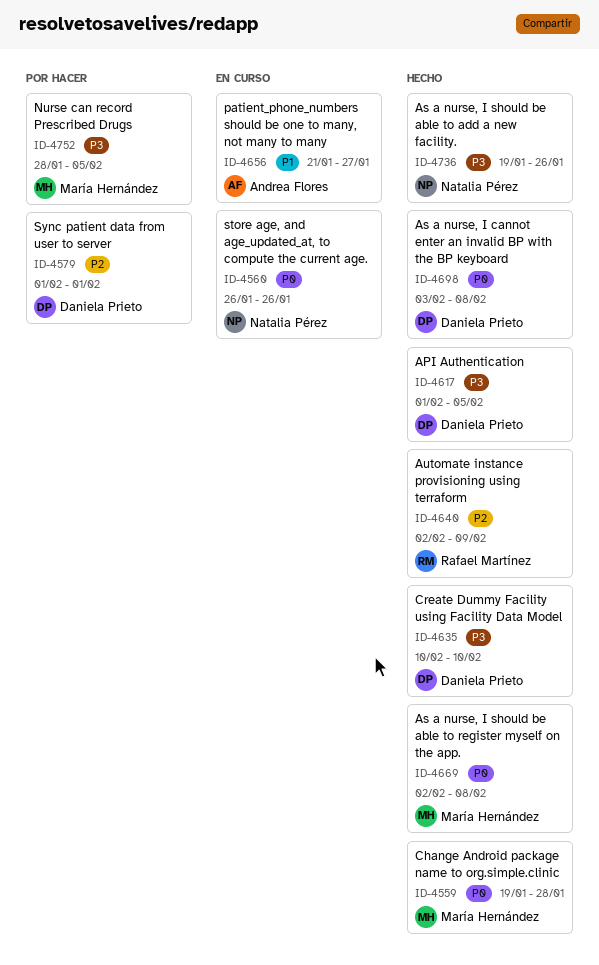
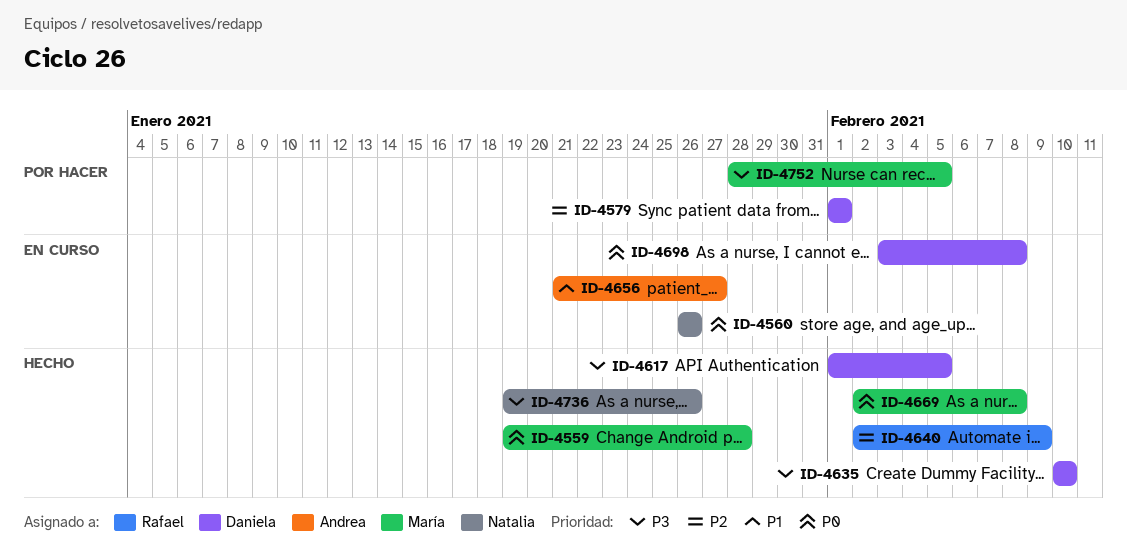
ID-4698, status: Hecho -> En curso

